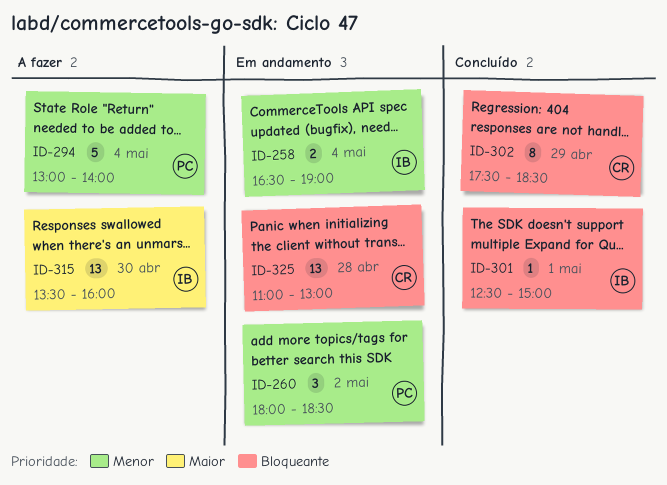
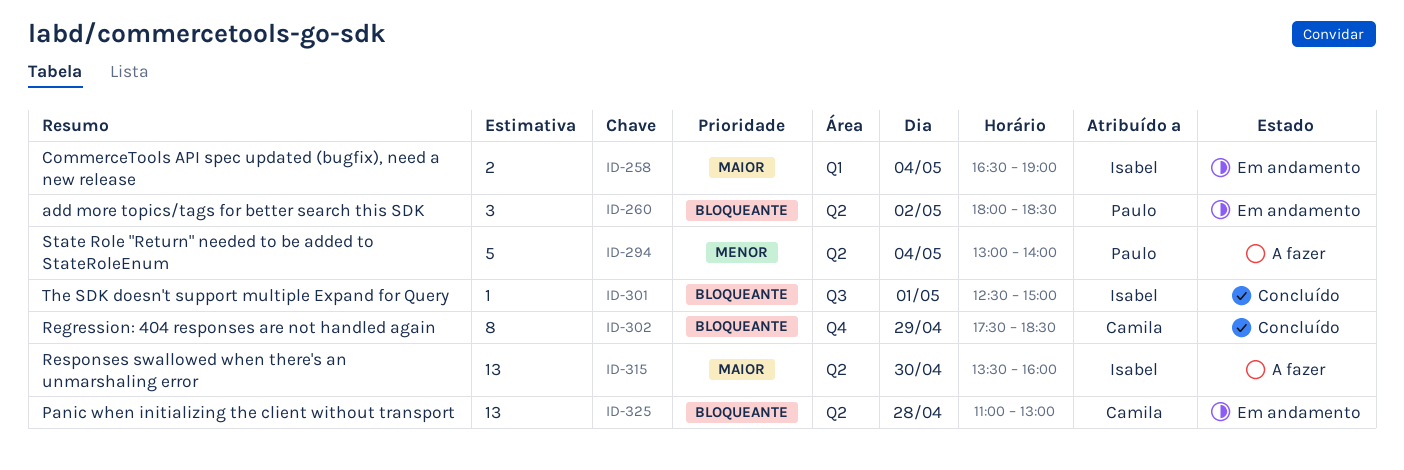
ID-258, priority: Menor -> Maior
ID-260, priority: Menor -> Bloqueante

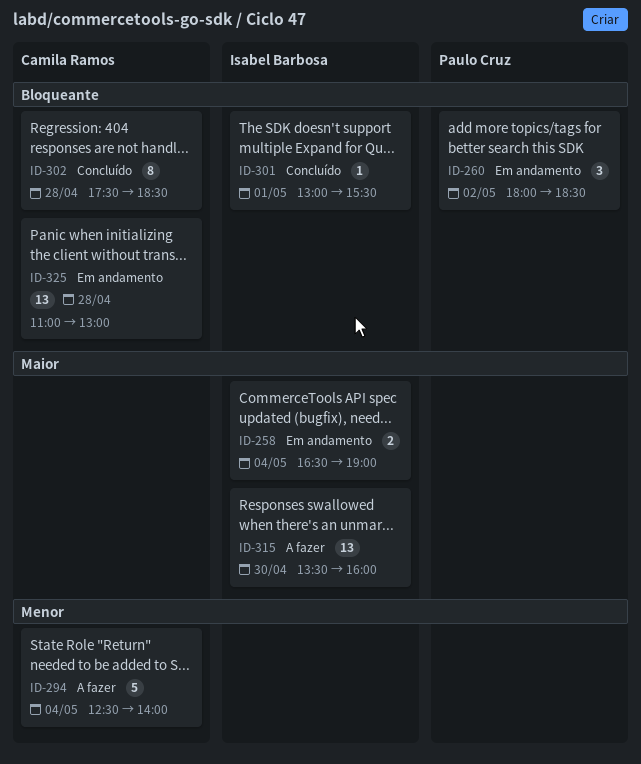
ID-294, owner: Paulo Cruz -> Camila Ramos
ID-294, begins: 13:00 -> 12:30
ID-301, begins: 12:30 -> 13:00
ID-301, ends: 15:00 -> 15:30
ID-302, day: Apr 29 -> Apr 28

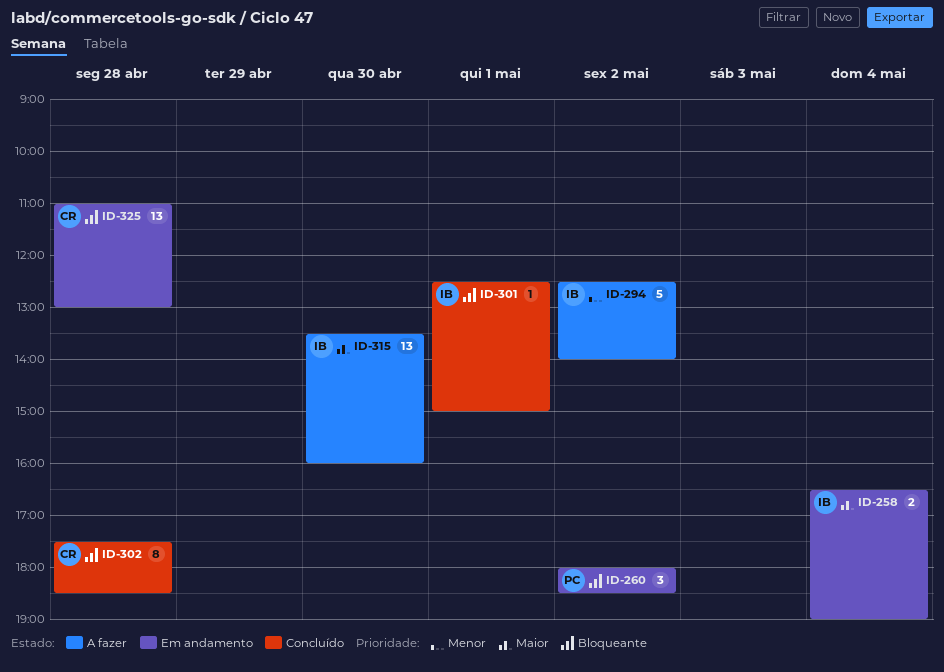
ID-294, owner: Camila Ramos -> Isabel Barbosa
ID-294, day: May 4 -> May 2
ID-301, begins: 13:00 -> 12:30
ID-301, ends: 15:30 -> 15:00

